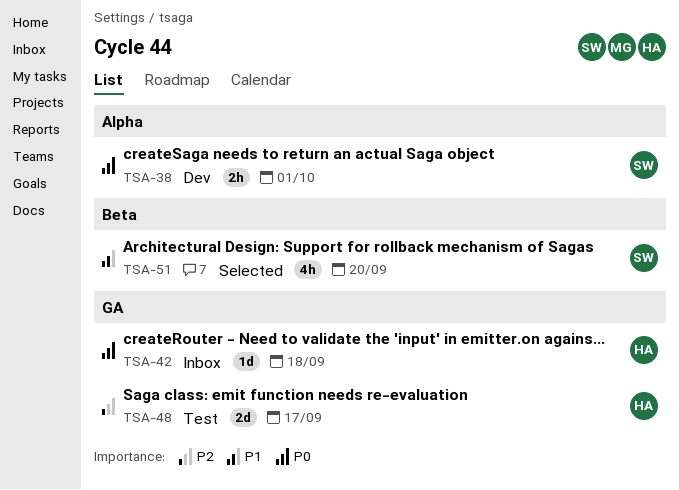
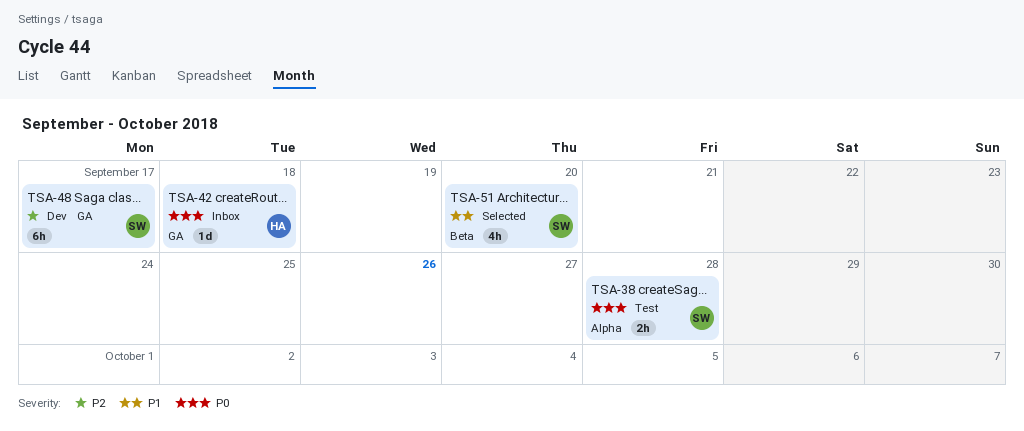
TSA-38, status: Dev -> Test
TSA-38, due: Oct 1 -> Sep 28
TSA-48, status: Test -> Dev
TSA-48, owner: HA -> SW
TSA-48, estimate: 2d -> 6h

